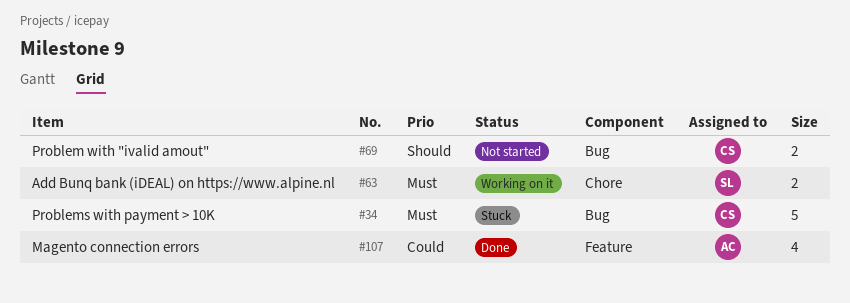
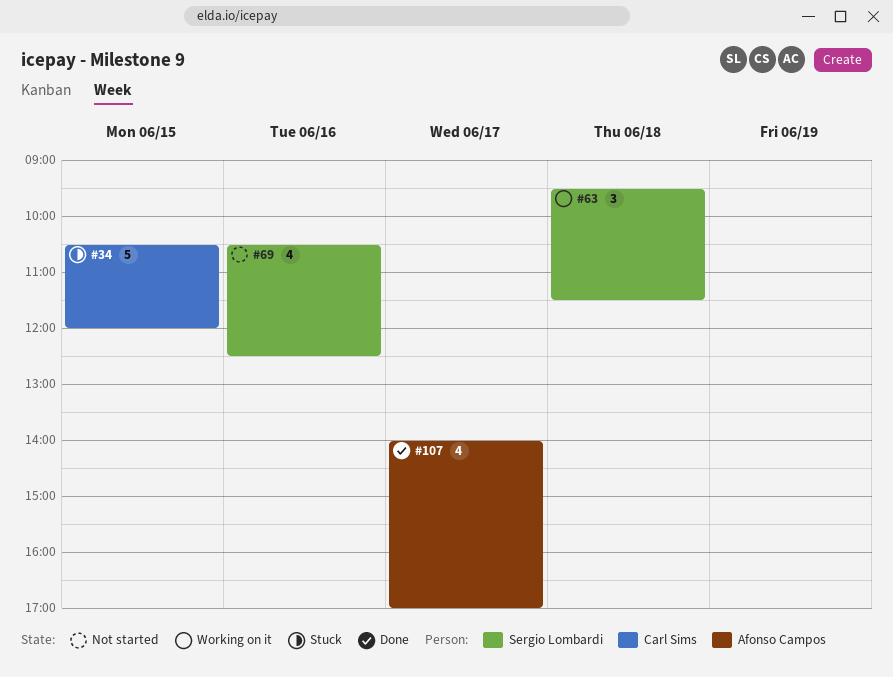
#63, estimate: 2 -> 3
#69, owner: Carl Sims -> Sergio Lombardi
#69, estimate: 2 -> 4

